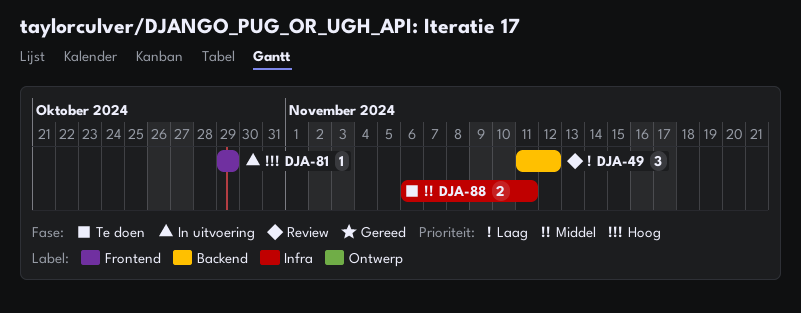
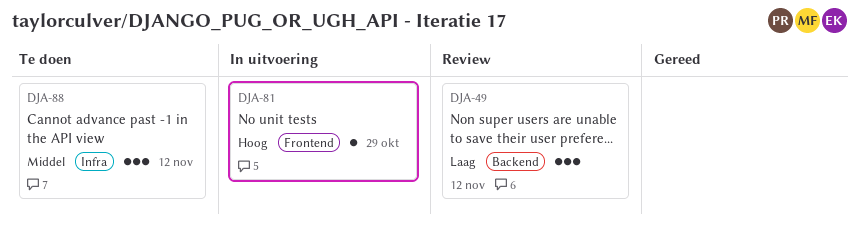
DJA-88, estimate: 2 -> 3
DJA-88, due: Nov 11 -> Nov 12

